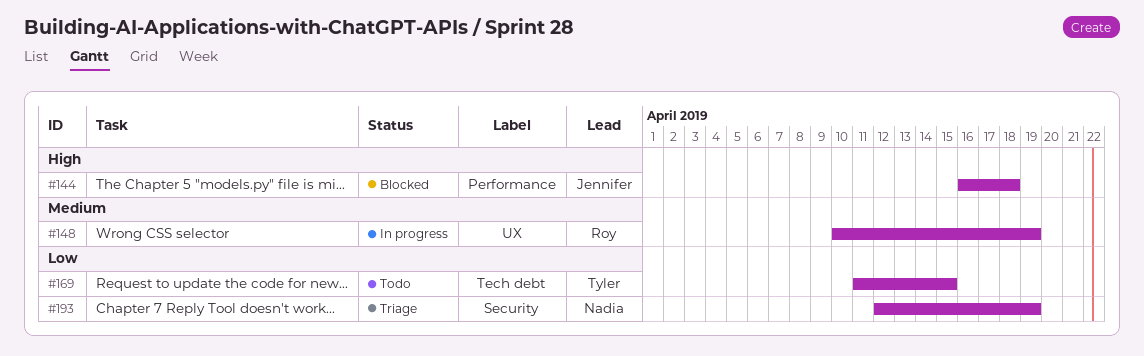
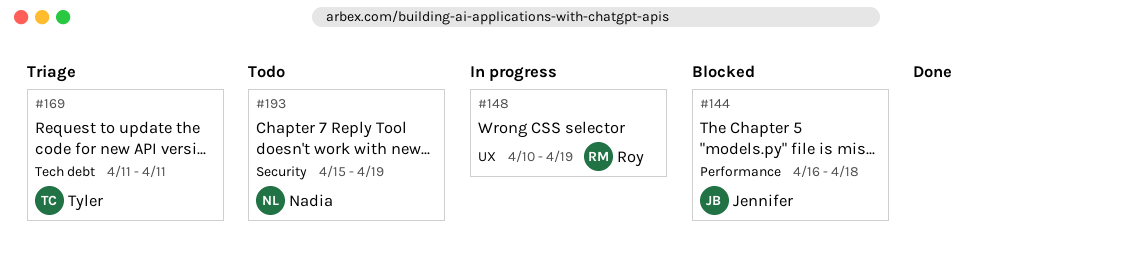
#169, status: Todo -> Triage
#169, due: Apr 15 -> Apr 11
#193, status: Triage -> Todo
#193, start: Apr 12 -> Apr 15

